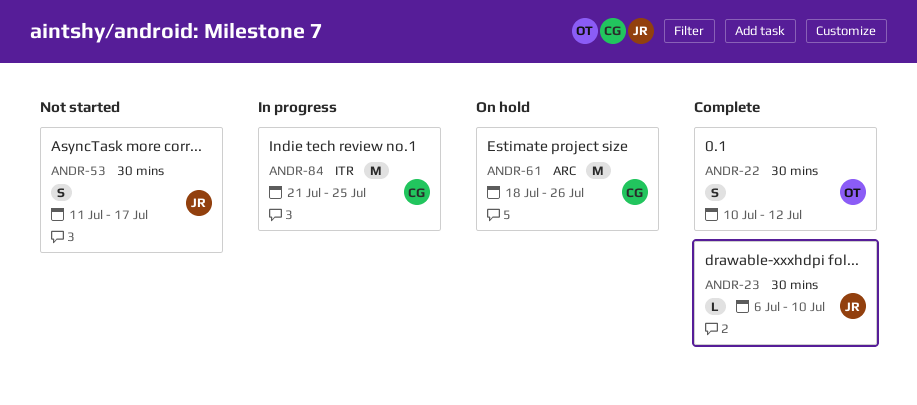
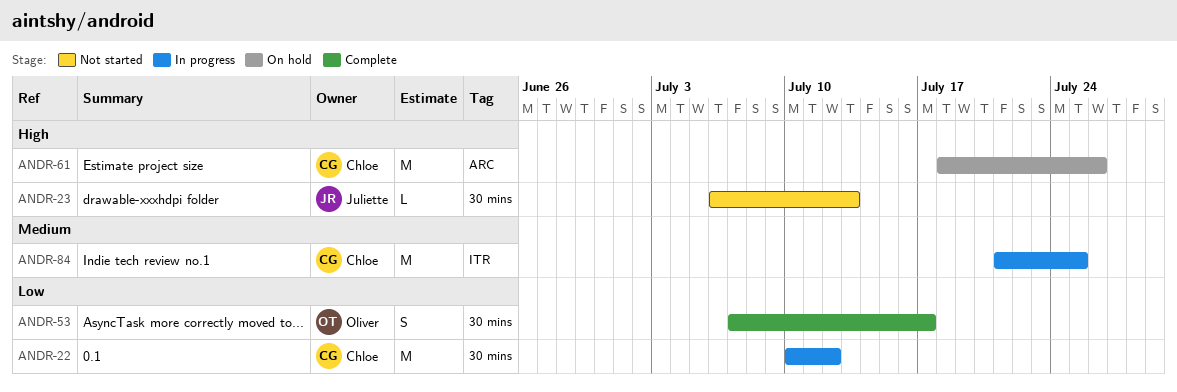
ANDR-22, status: Complete -> In progress
ANDR-22, owner: Oliver -> Chloe
ANDR-22, estimate: S -> M
ANDR-23, status: Complete -> Not started
ANDR-23, due: Jul 10 -> Jul 13
ANDR-53, status: Not started -> Complete
ANDR-53, owner: Juliette -> Oliver
ANDR-53, start: Jul 11 -> Jul 7

